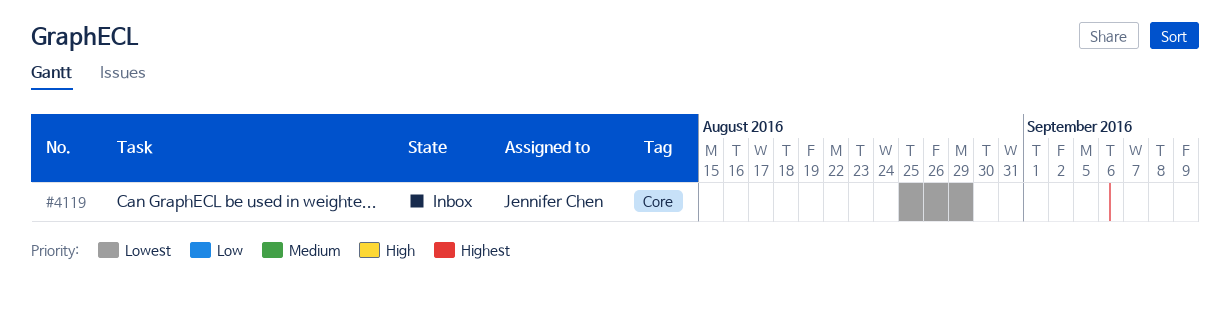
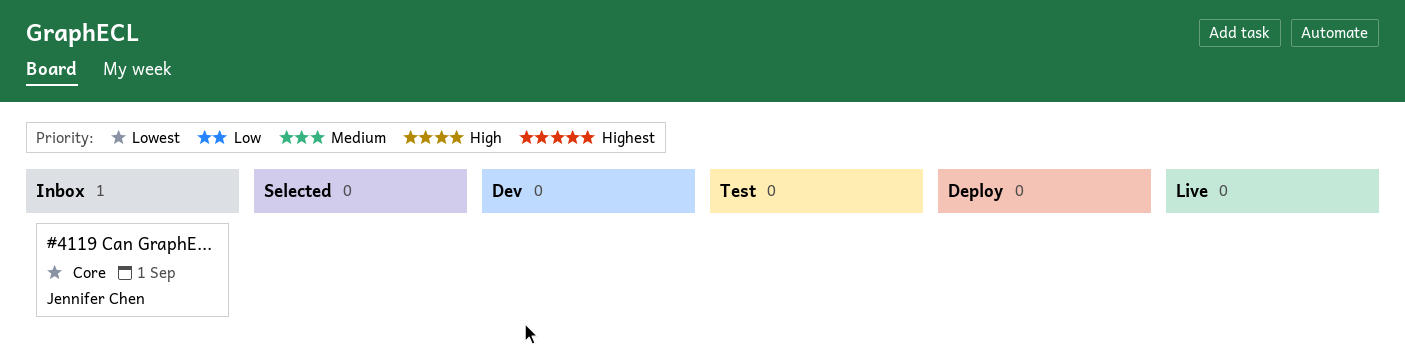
#4119, due: Aug 29 -> Sep 1

